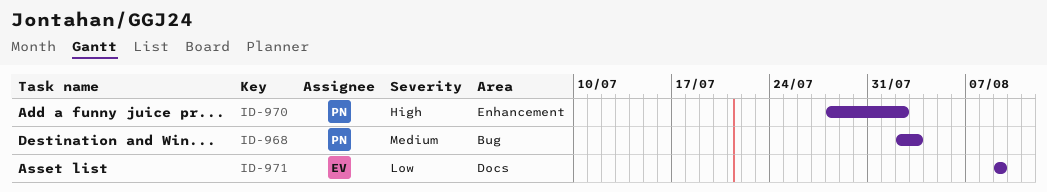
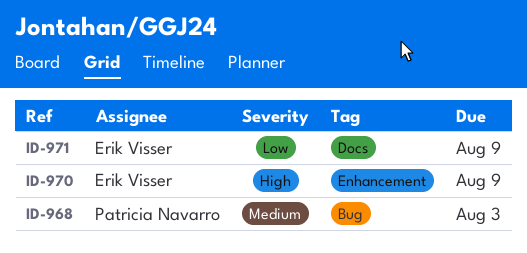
ID-970, owner: Patricia Navarro -> Erik Visser
ID-970, due: Aug 2 -> Aug 9

